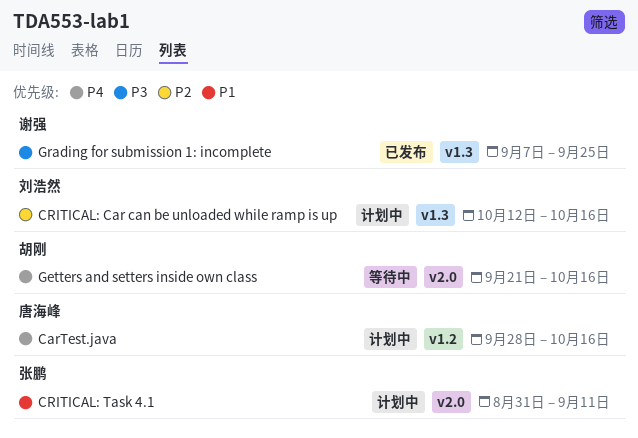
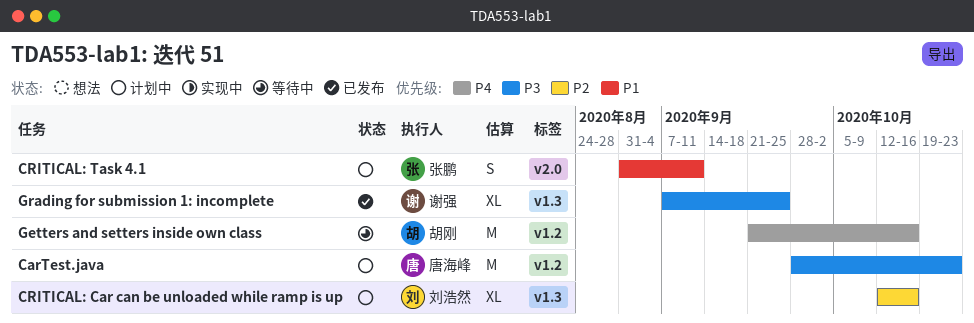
CarTest.java, priority: P4 -> P3
CarTest.java, due: Oct 16 -> Oct 23
Getters and setters inside own class, label: v2.0 -> v1.2

